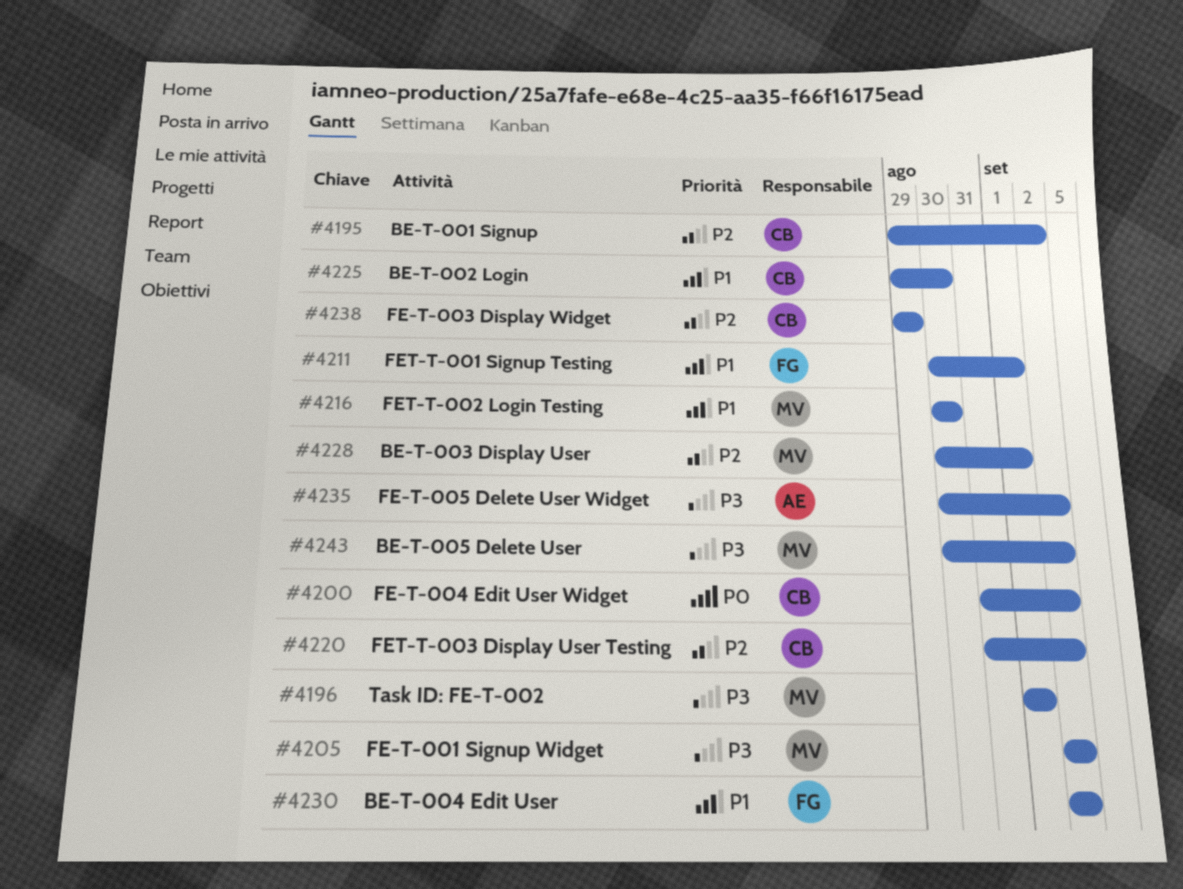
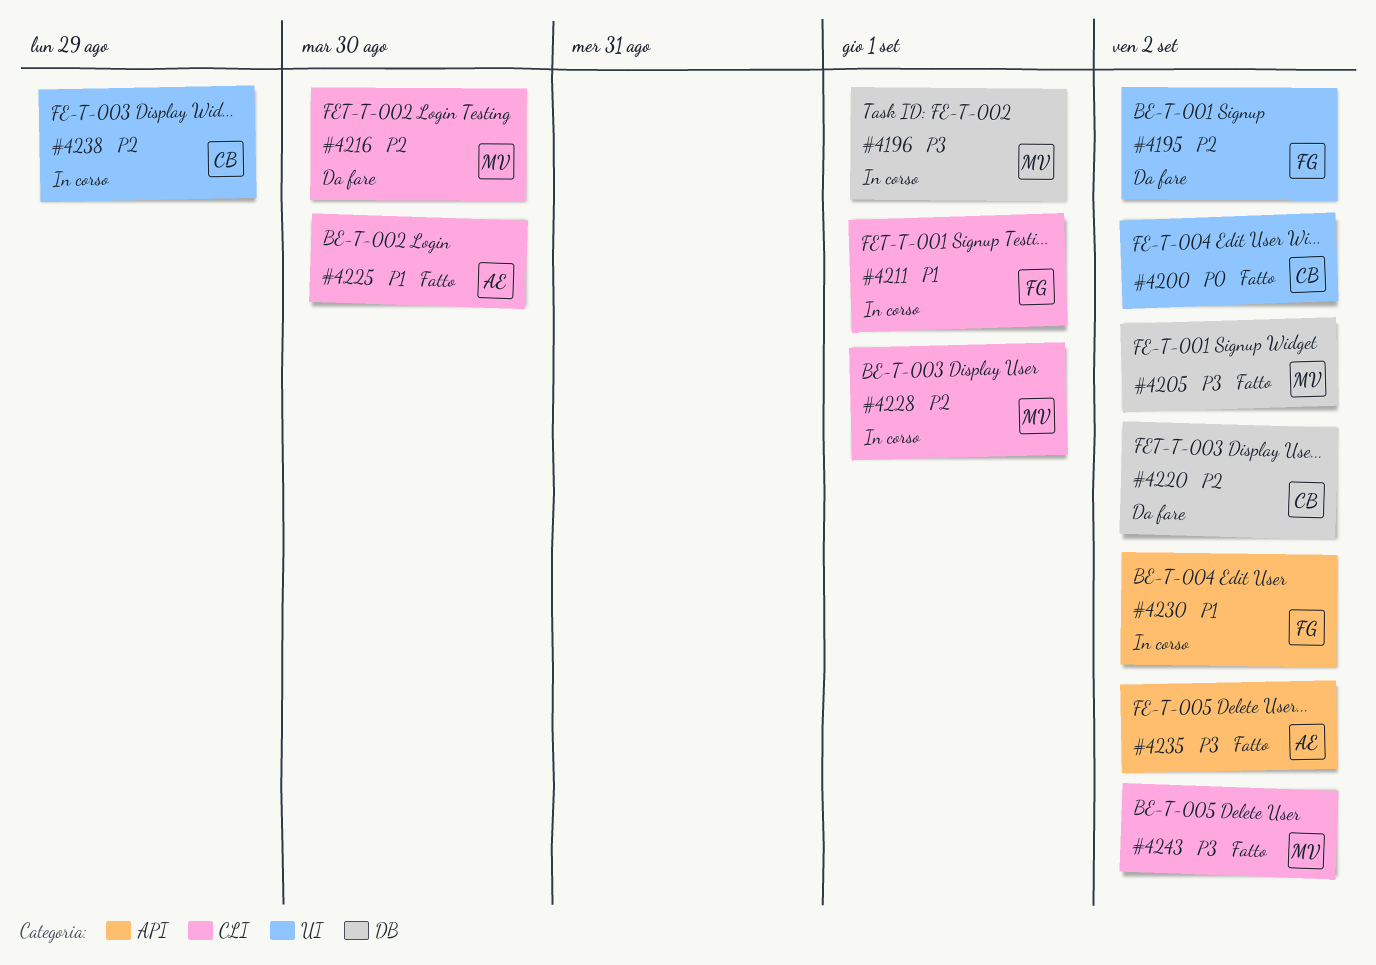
#4195, owner: CB -> FG
#4216, priority: P1 -> P2
#4225, owner: CB -> AE

